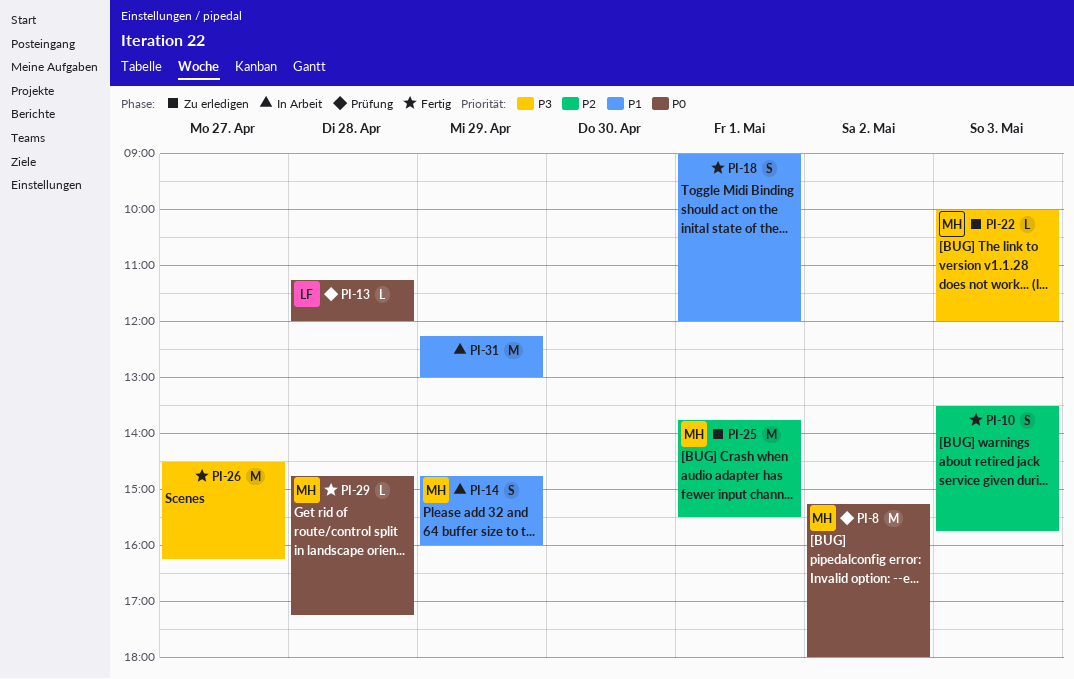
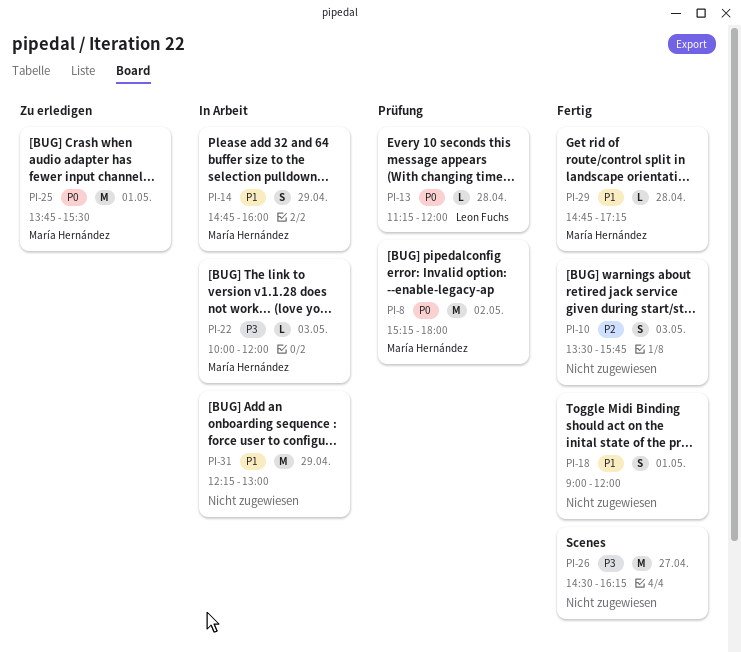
PI-22, status: Zu erledigen -> In Arbeit
PI-25, priority: P2 -> P0
PI-29, priority: P0 -> P1

